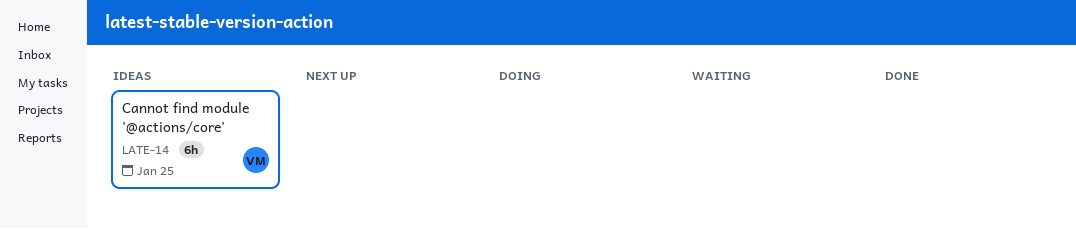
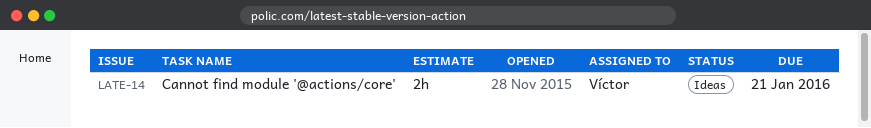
LATE-14, estimate: 6h -> 2h
LATE-14, due: Jan 25 -> Jan 21

